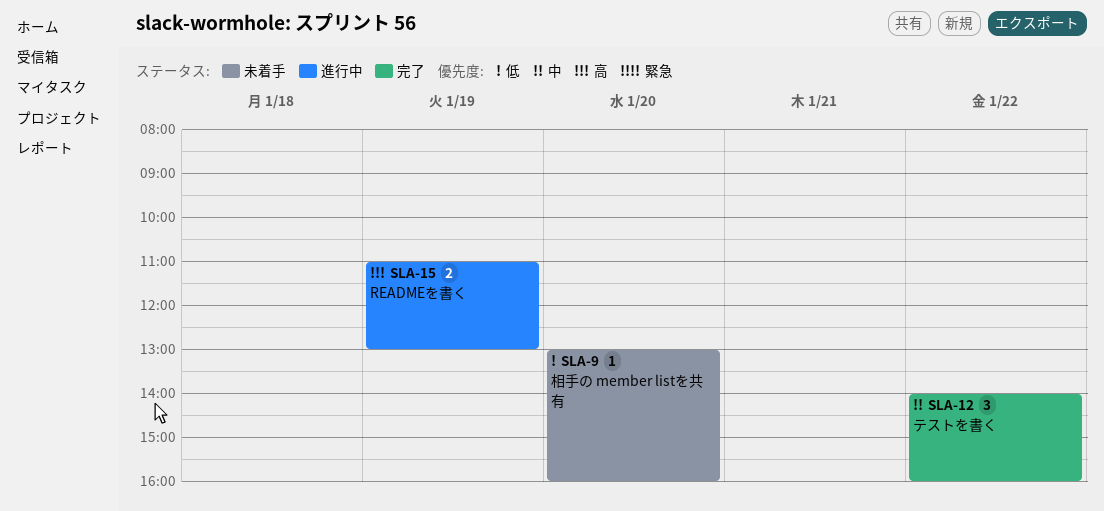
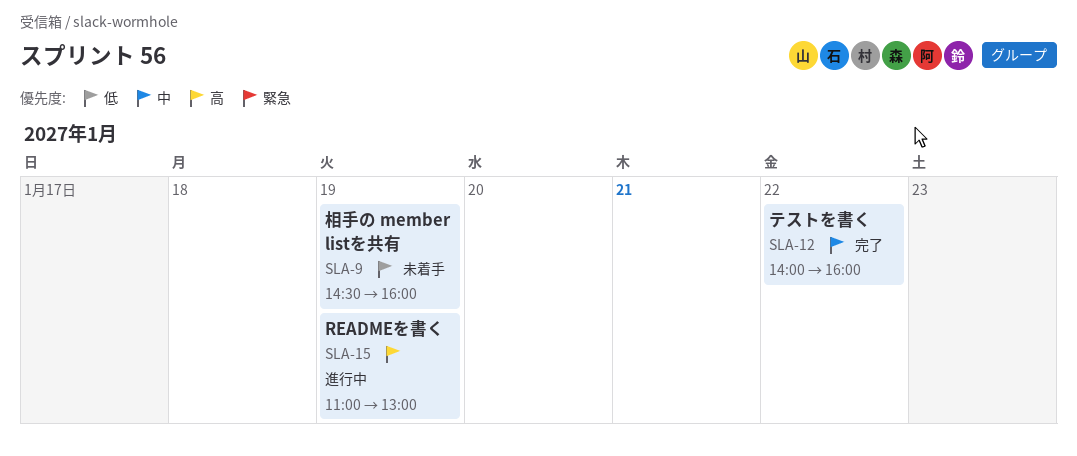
SLA-9, day: Jan 20 -> Jan 19
SLA-9, begins: 13:00 -> 14:30

